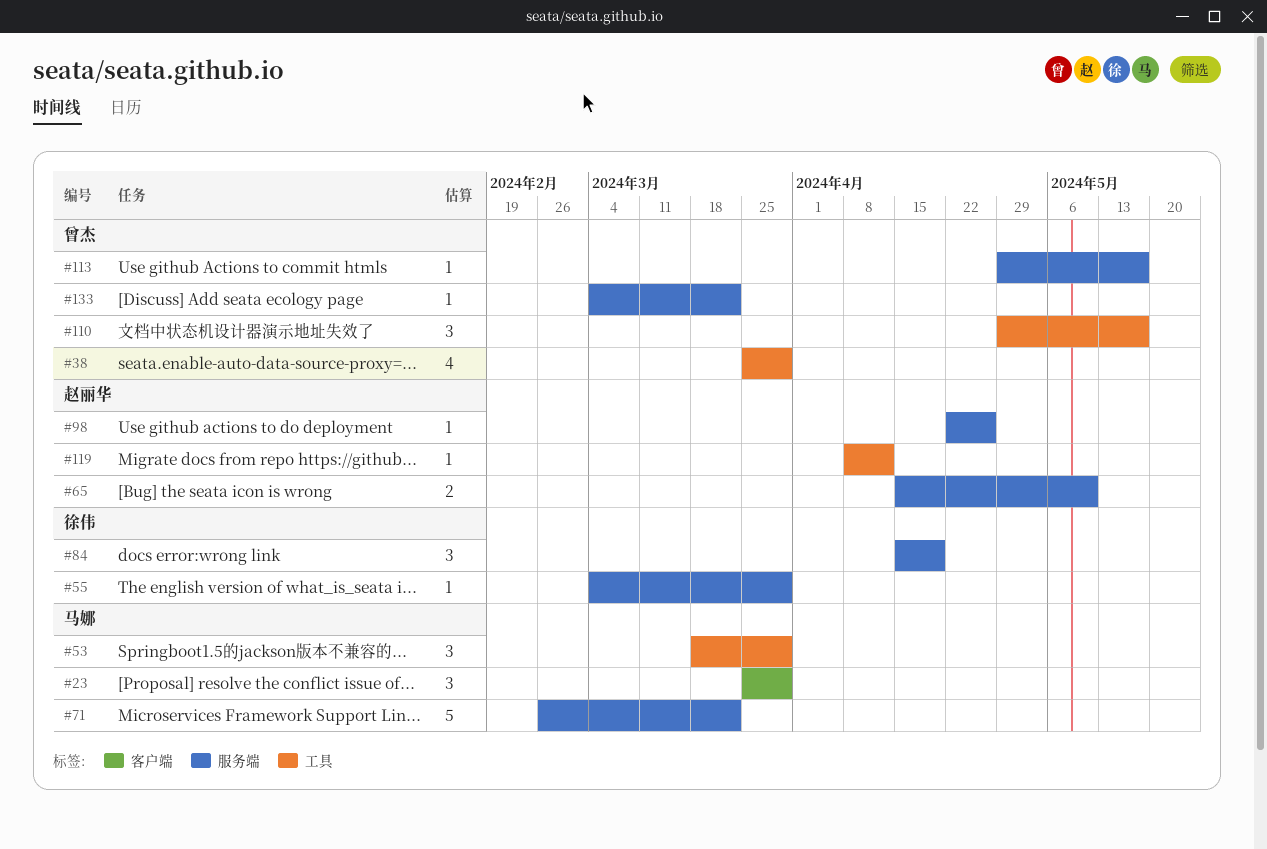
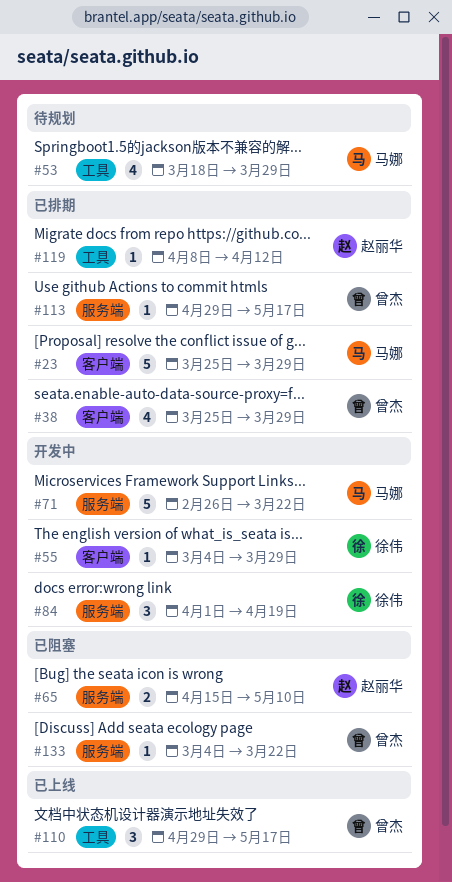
#23, estimate: 3 -> 5
#38, label: 工具 -> 客户端
#53, estimate: 3 -> 4
#55, label: 服务端 -> 客户端
#84, start: Apr 15 -> Apr 1
#98: present -> none

